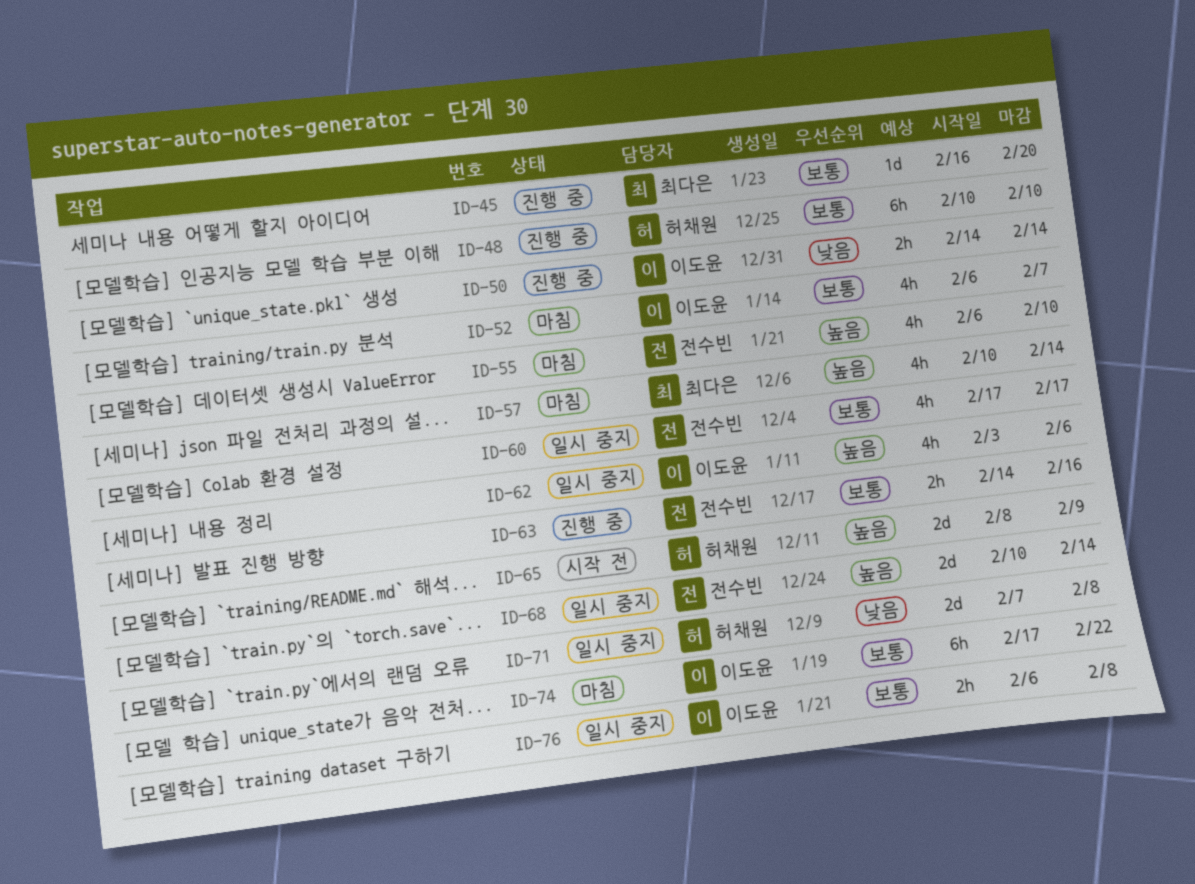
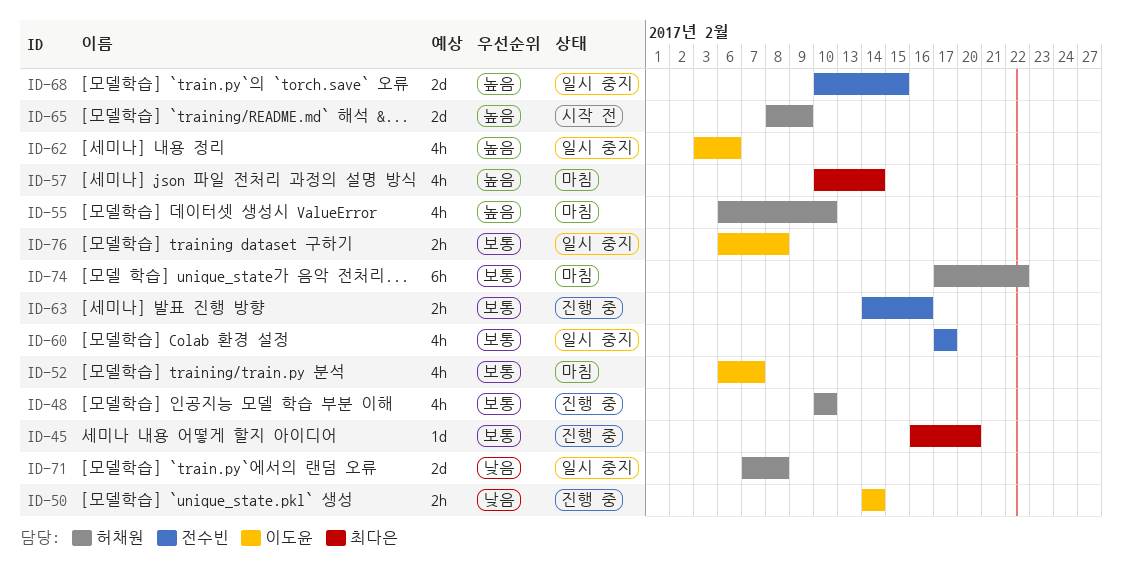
ID-48, estimate: 6h -> 4h
ID-55, owner: 전수빈 -> 허채원
ID-68, due: Feb 14 -> Feb 15
ID-74, owner: 이도윤 -> 허채원

